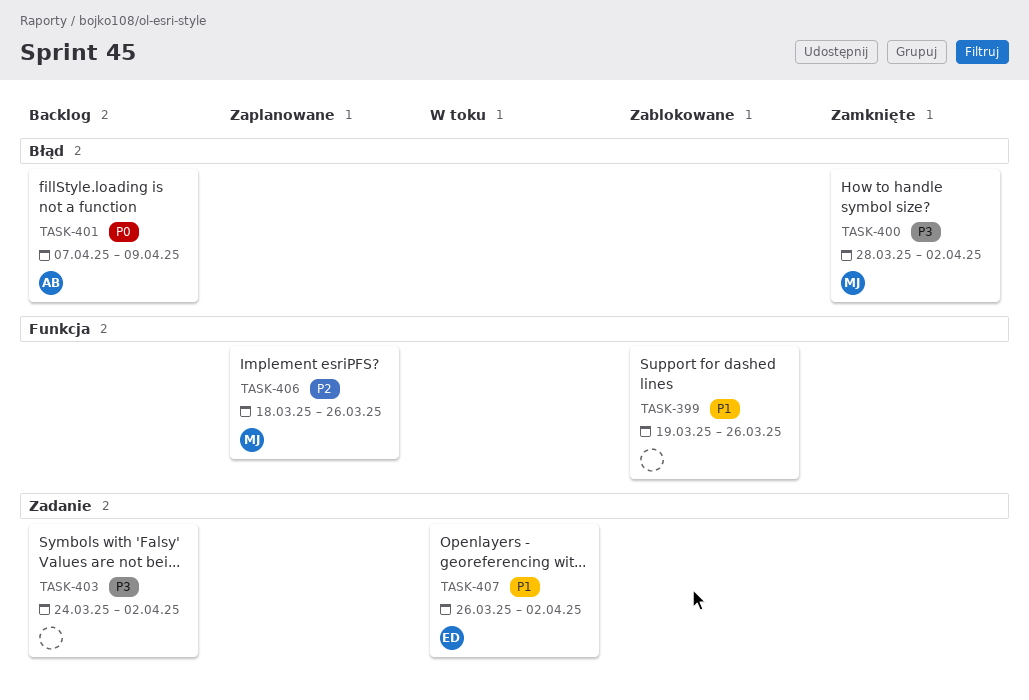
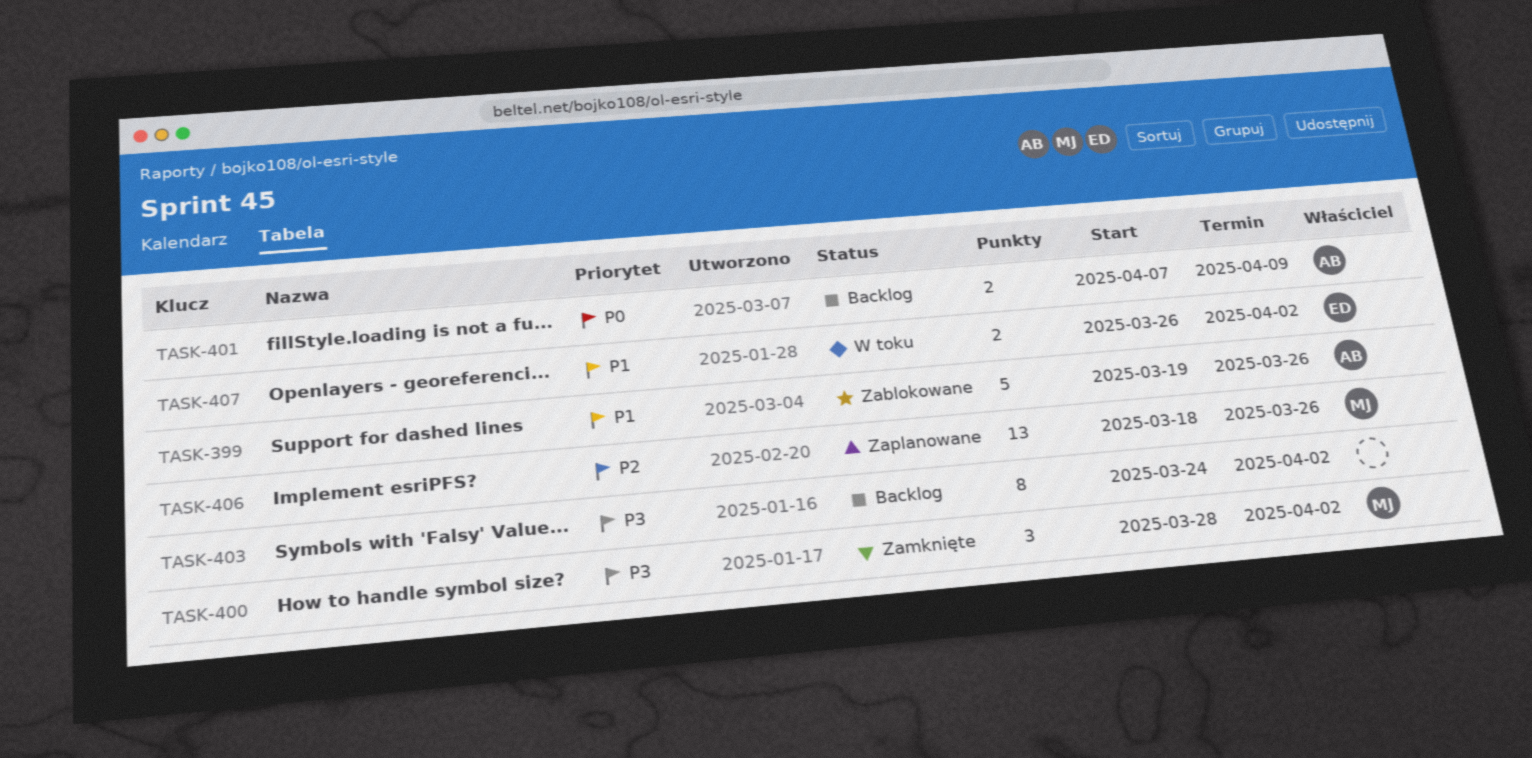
TASK-399, owner: none -> AB

